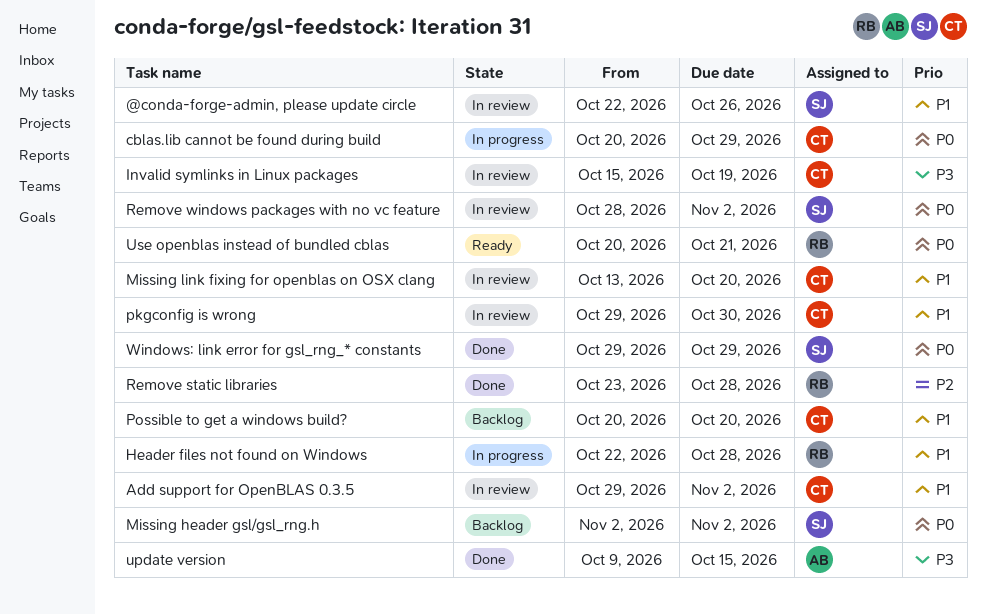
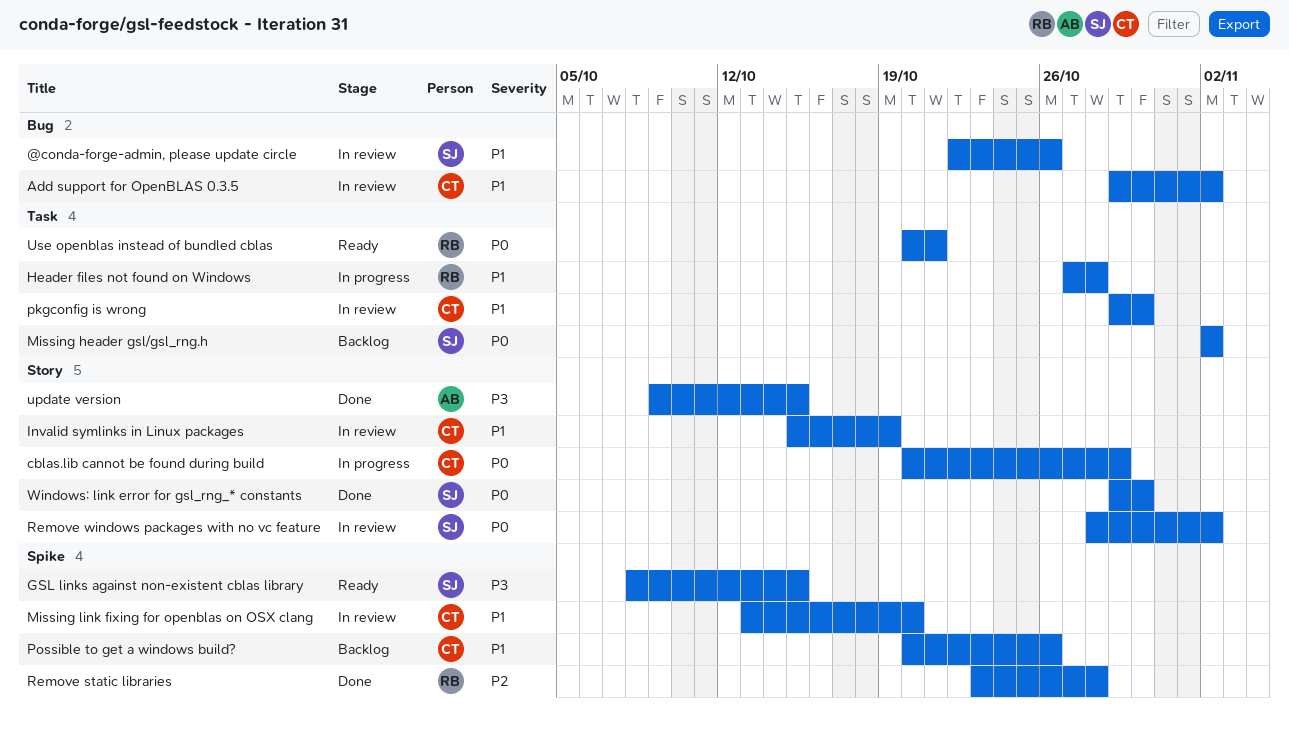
GSL links against non-existent cblas library: none -> present
Header files not found on Windows, start: Oct 22 -> Oct 27
Invalid symlinks in Linux packages, priority: P3 -> P1
Possible to get a windows build?, due: Oct 20 -> Oct 26
Windows: link error for gsl_rng_* constants, due: Oct 29 -> Oct 30

